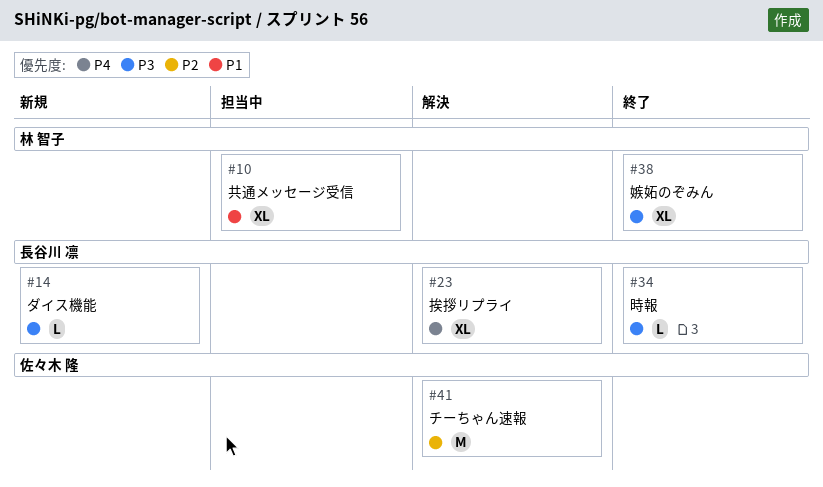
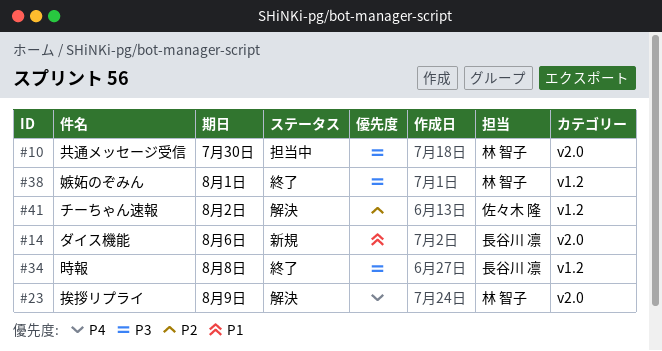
#10, priority: P1 -> P3
#14, priority: P3 -> P1
#23, owner: 長谷川 凛 -> 林 智子

